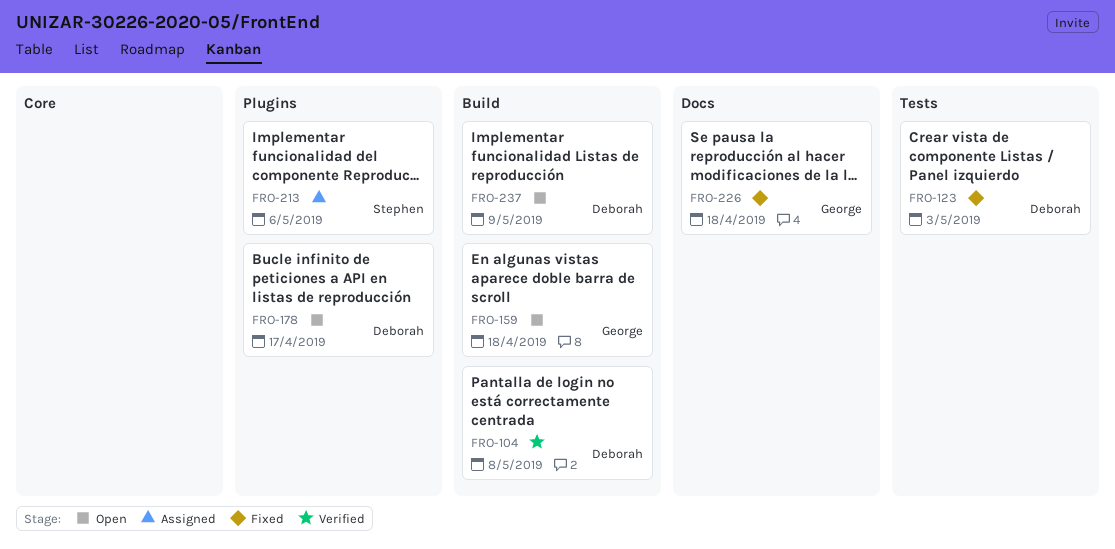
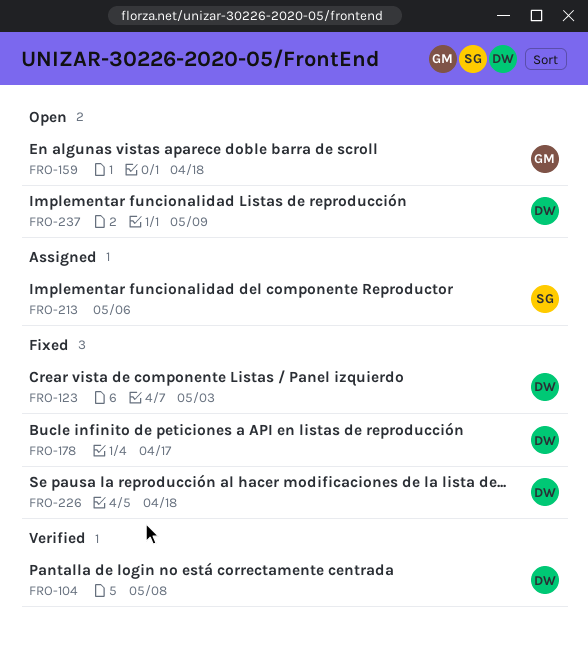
FRO-178, status: Open -> Fixed
FRO-226, owner: George -> Deborah

